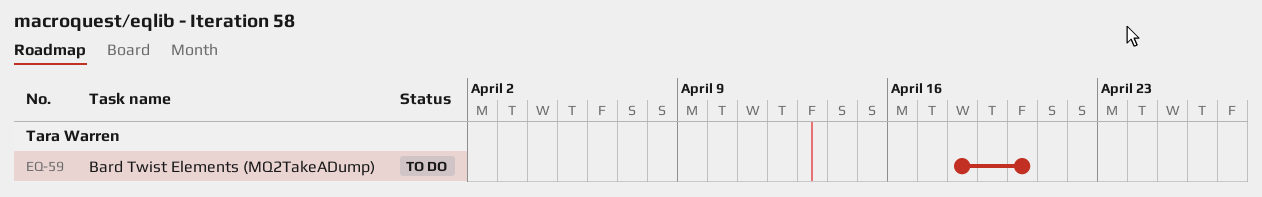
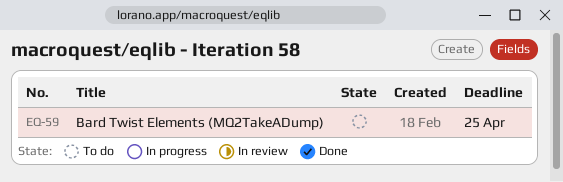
EQ-59, due: Apr 20 -> Apr 25

